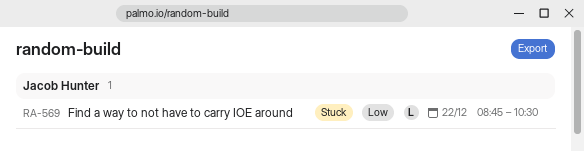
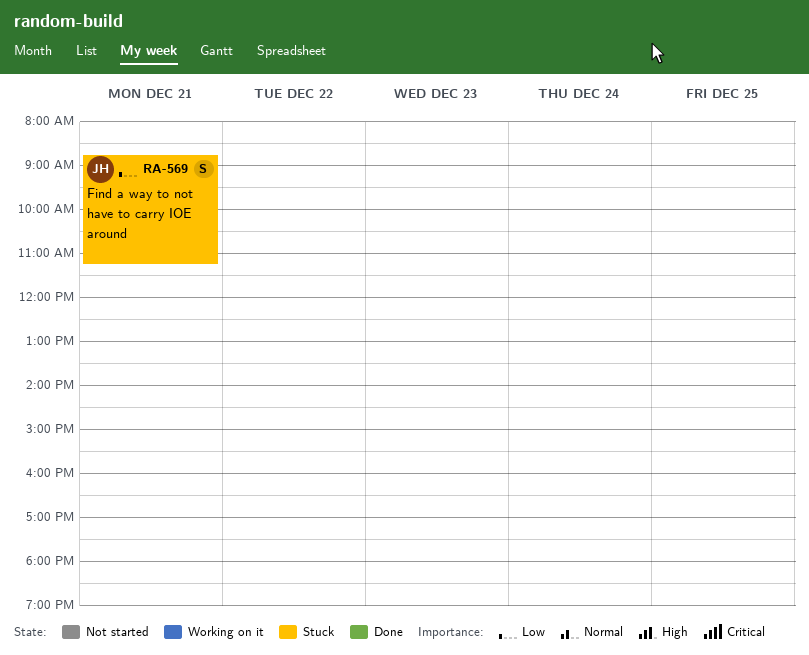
RA-569, estimate: L -> S
RA-569, day: Dec 22 -> Dec 21
RA-569, ends: 10:30 -> 11:15

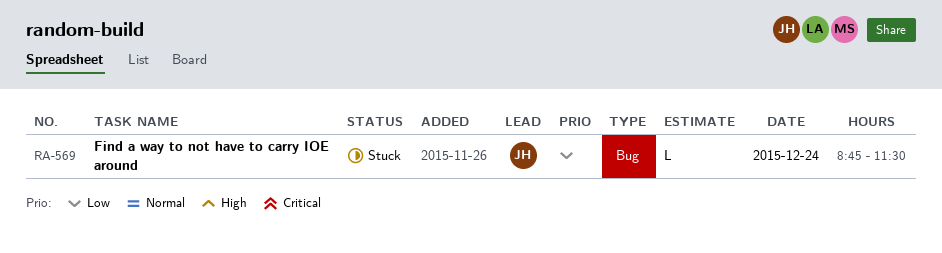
RA-569, estimate: S -> L
RA-569, day: Dec 21 -> Dec 24
RA-569, ends: 11:15 -> 11:30

